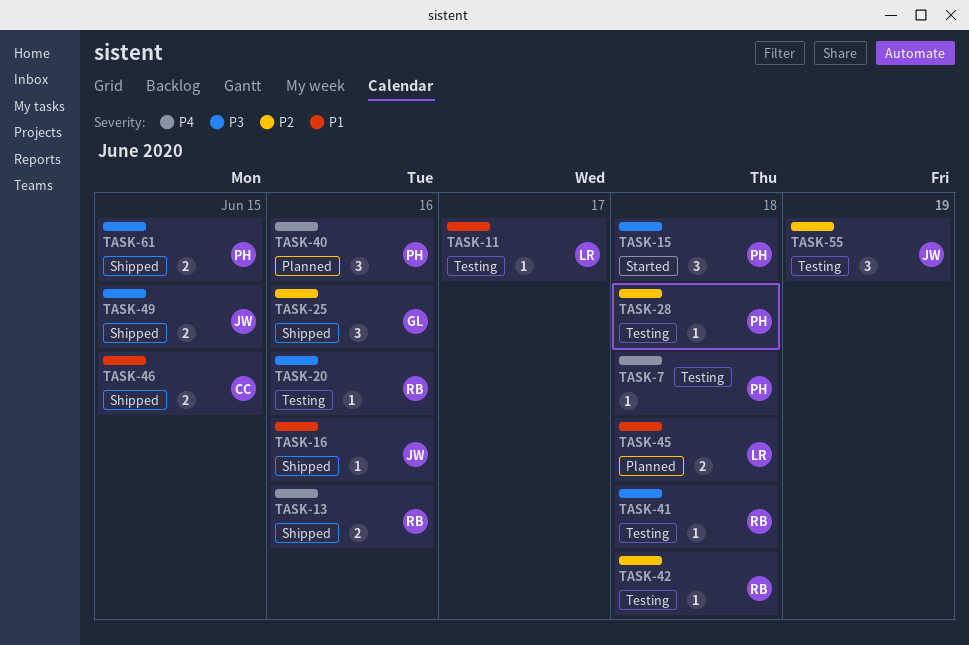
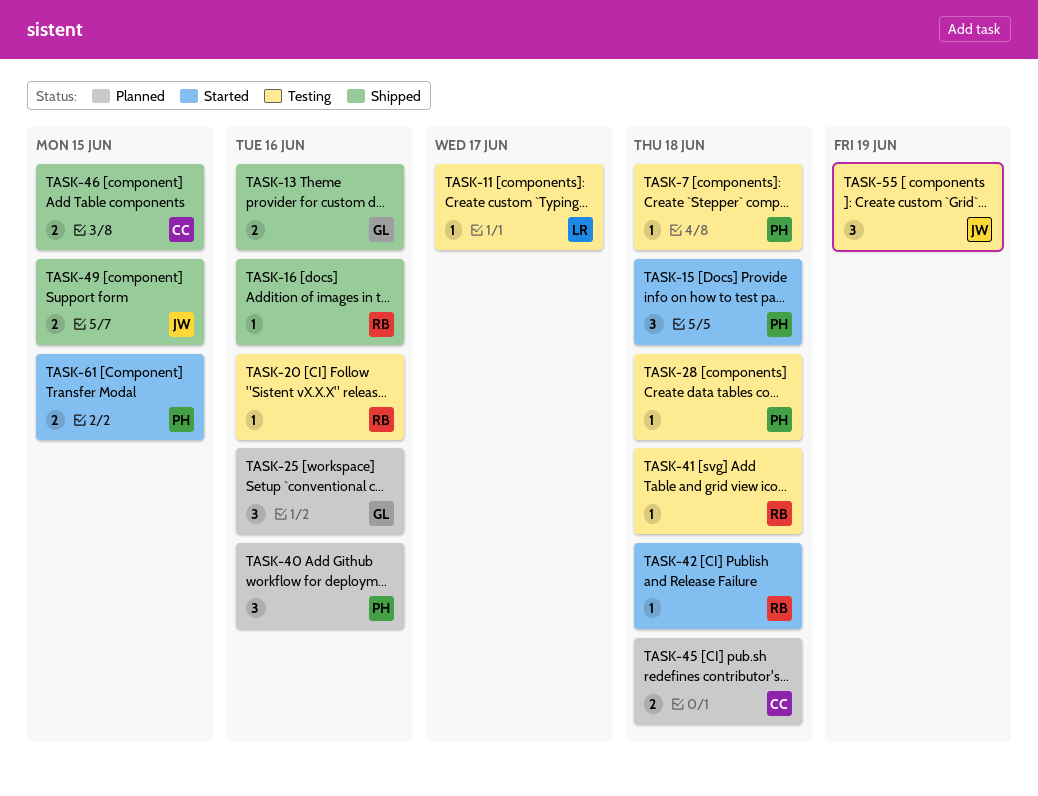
TASK-13, owner: RB -> GL
TASK-16, owner: JW -> RB
TASK-25, status: Shipped -> Planned
TASK-42, status: Testing -> Started
TASK-45, owner: LR -> CC
TASK-61, status: Shipped -> Started

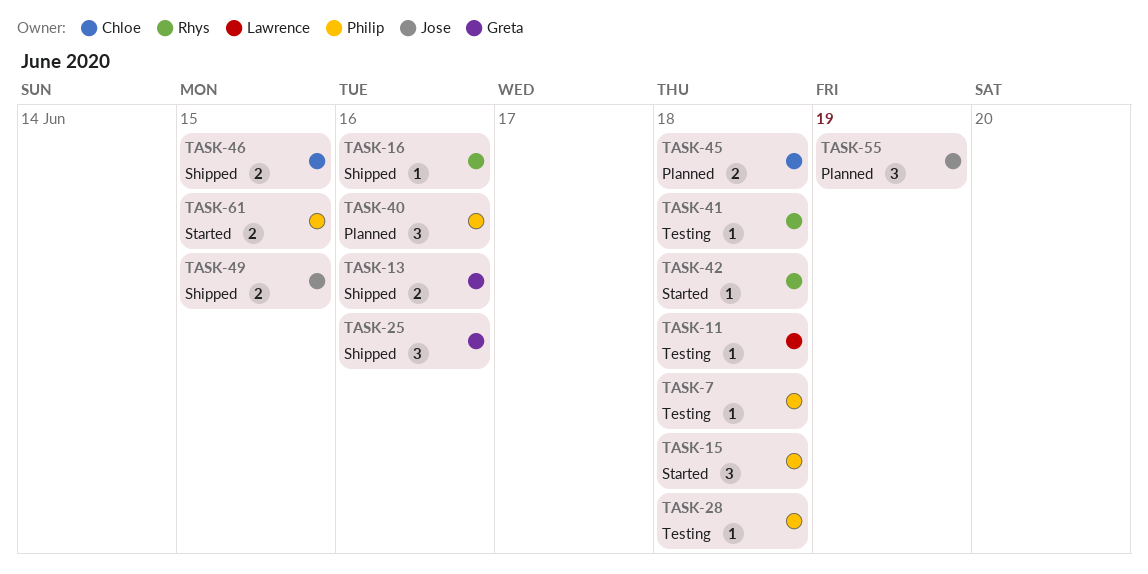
TASK-11, due: Jun 17 -> Jun 18
TASK-20: present -> none
TASK-25, status: Planned -> Shipped
TASK-55, status: Testing -> Planned

